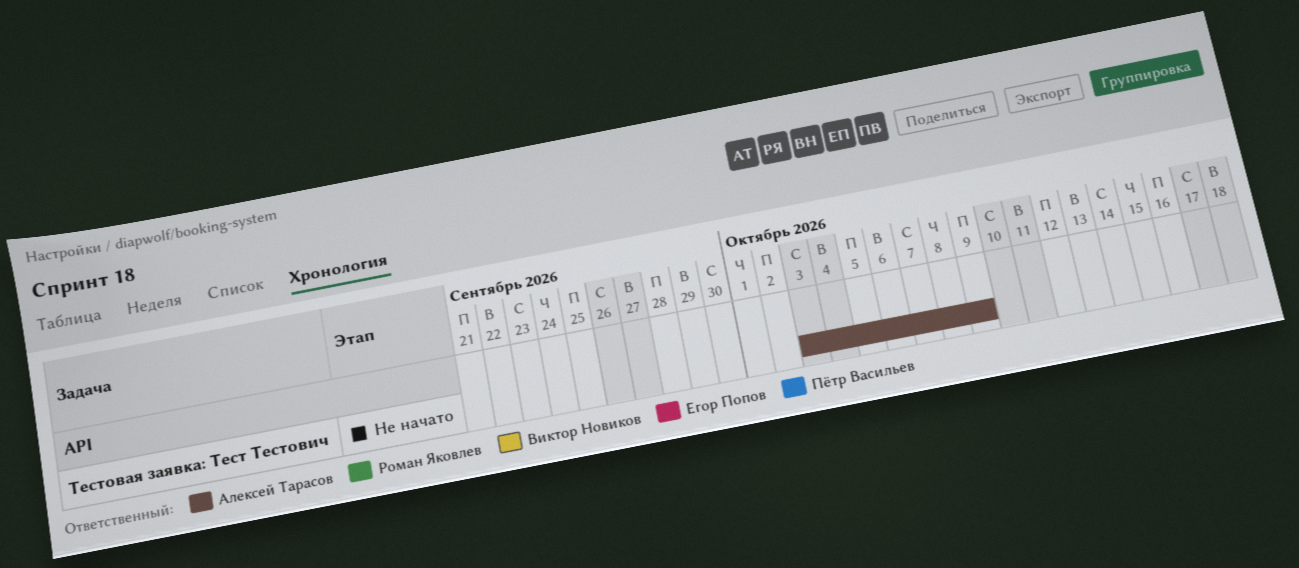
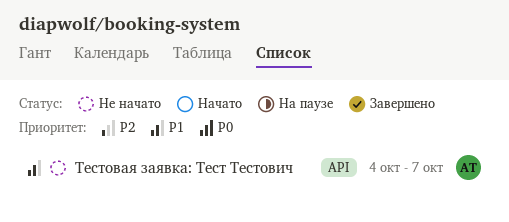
Тестовая заявка: Тест Тестович, start: Oct 3 -> Oct 4
Тестовая заявка: Тест Тестович, due: Oct 9 -> Oct 7

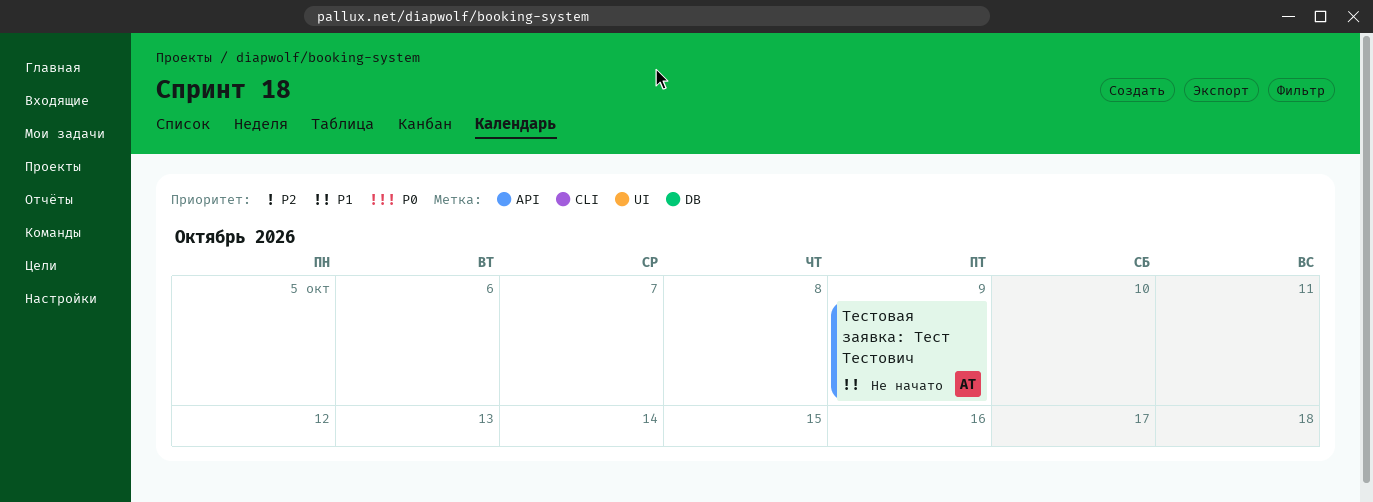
Тестовая заявка: Тест Тестович, due: Oct 7 -> Oct 9

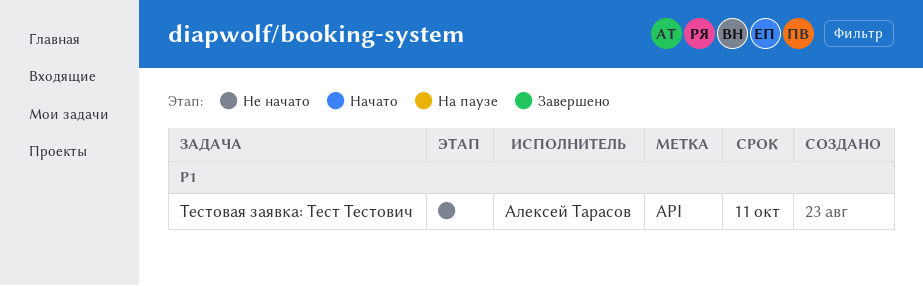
Тестовая заявка: Тест Тестович, due: Oct 9 -> Oct 11

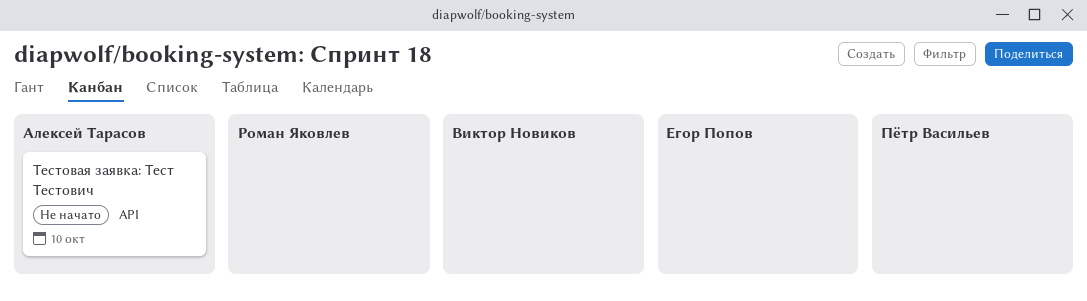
Тестовая заявка: Тест Тестович, due: Oct 11 -> Oct 10

